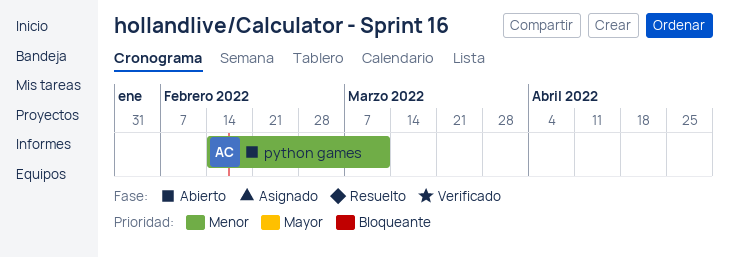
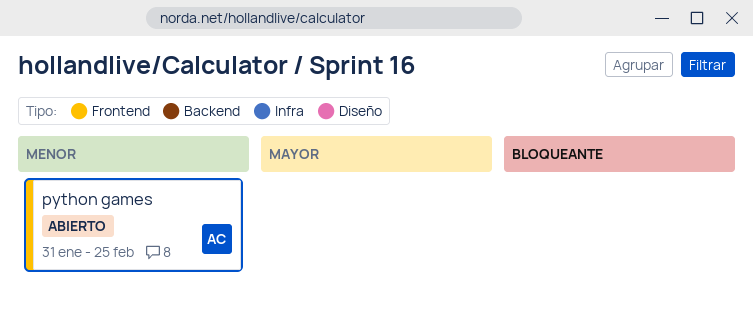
python games, start: Feb 14 -> Jan 31
python games, due: Mar 11 -> Feb 25

